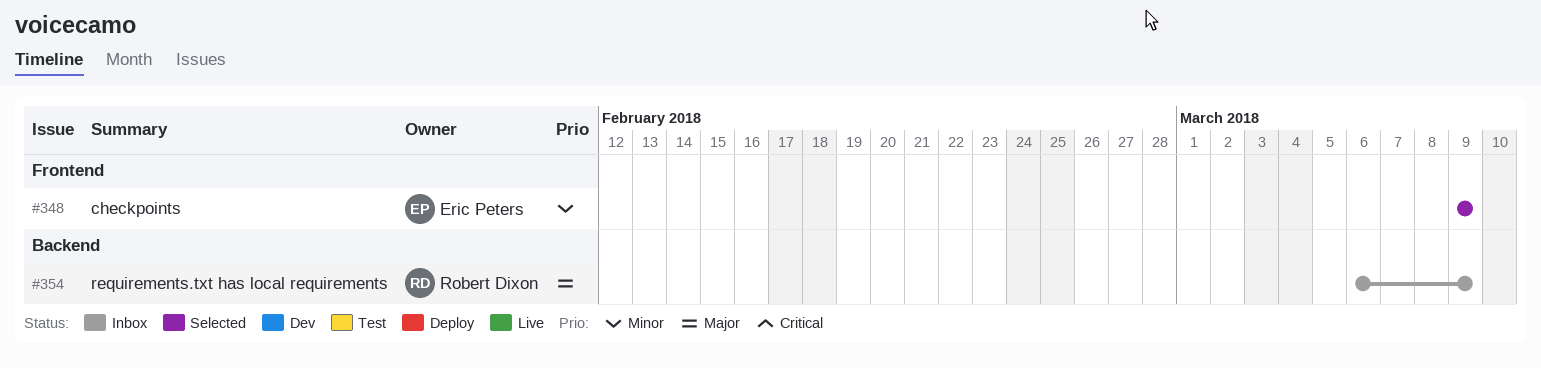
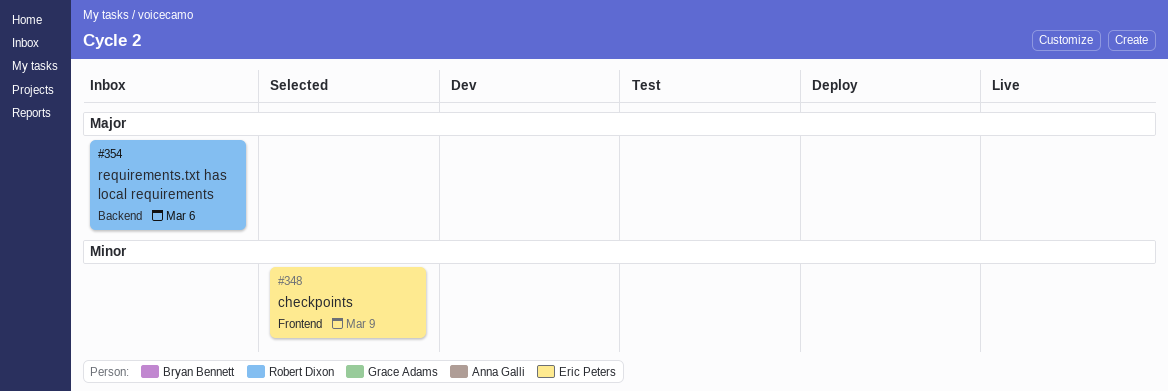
#354, due: Mar 9 -> Mar 6

